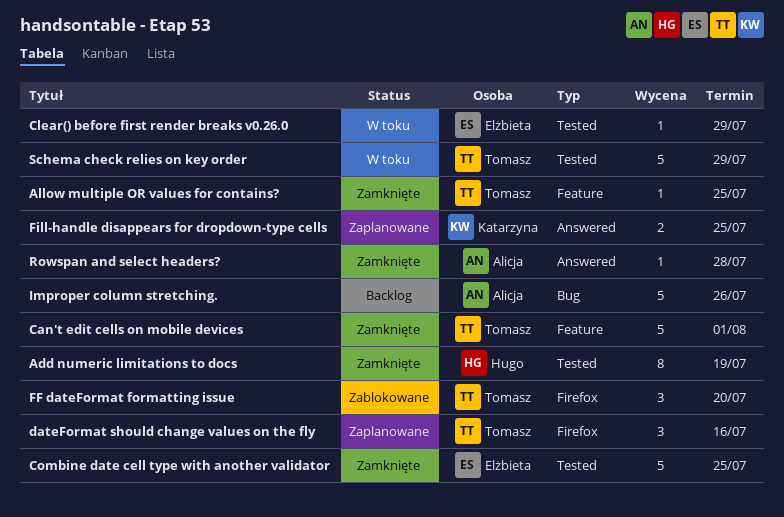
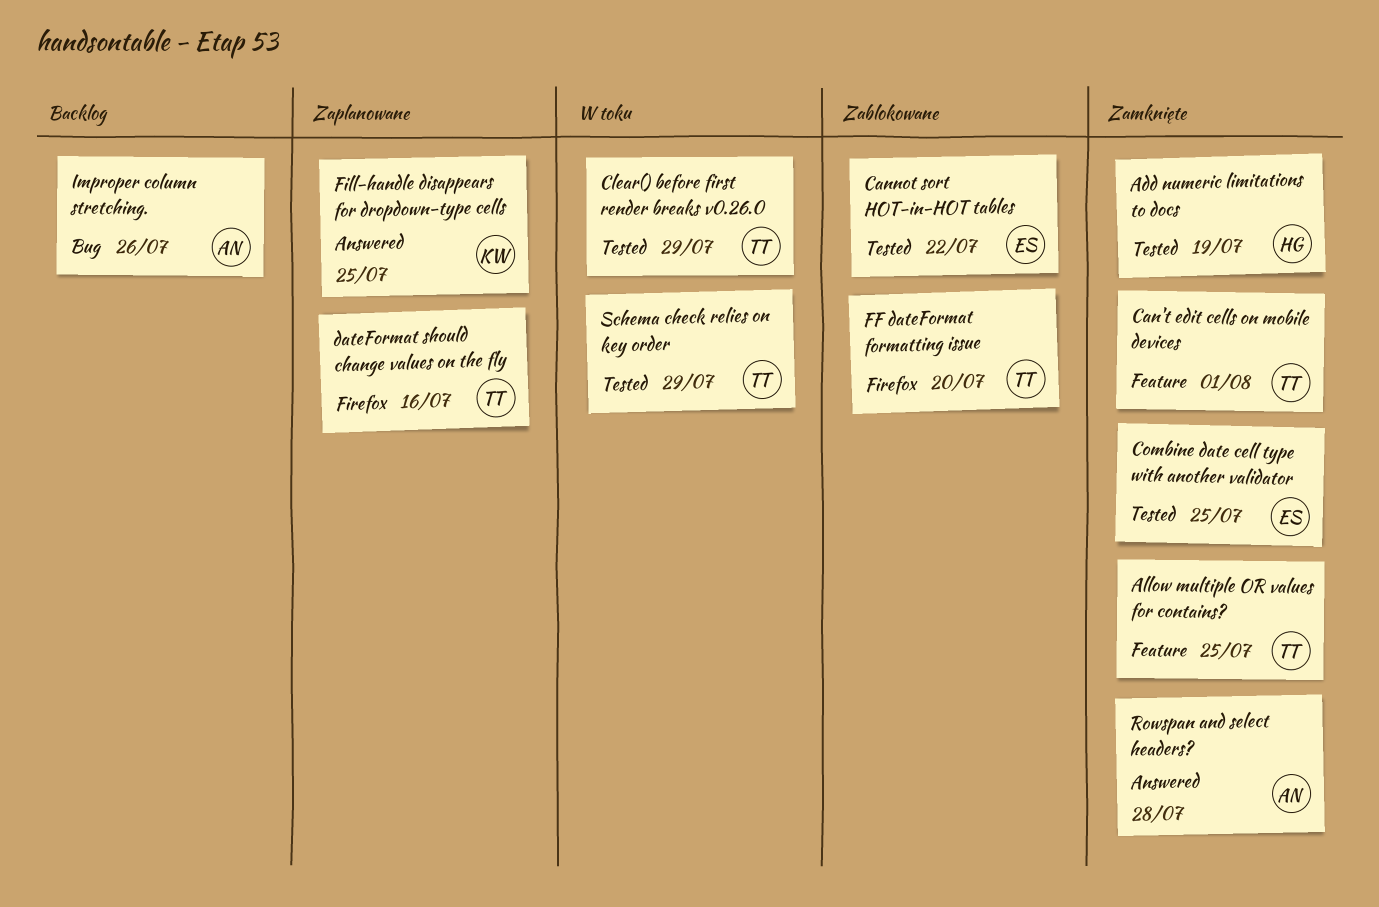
Cannot sort HOT-in-HOT tables: none -> present
Clear() before first render breaks v0.26.0, owner: Elżbieta -> Tomasz

